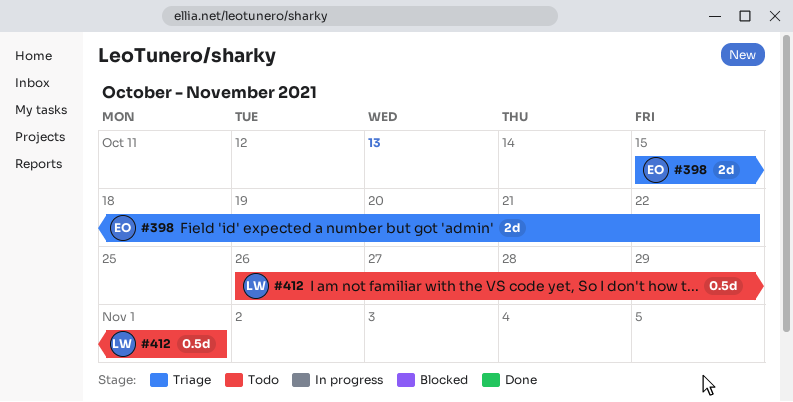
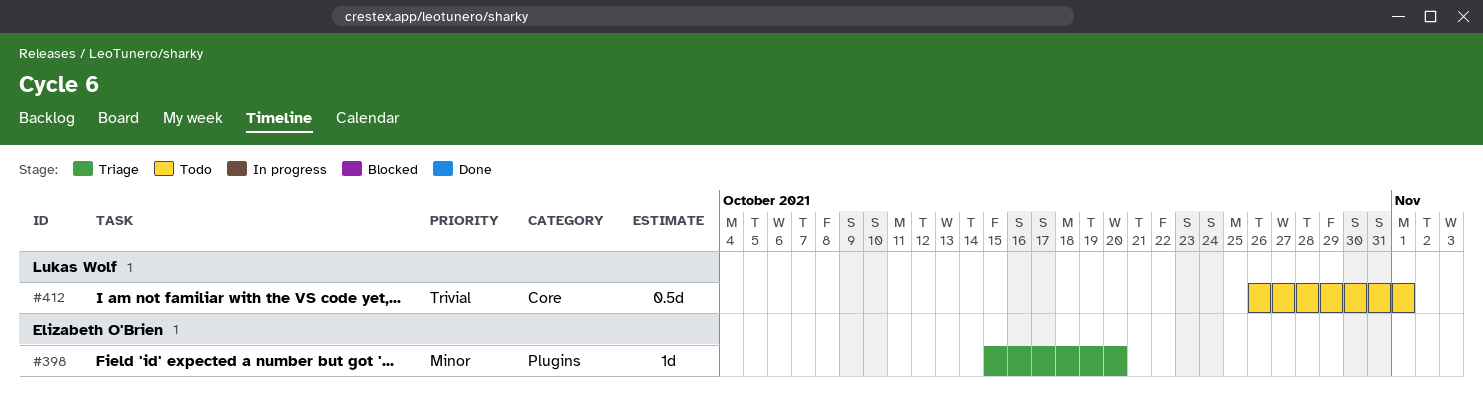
#398, estimate: 2d -> 1d
#398, due: Oct 22 -> Oct 20

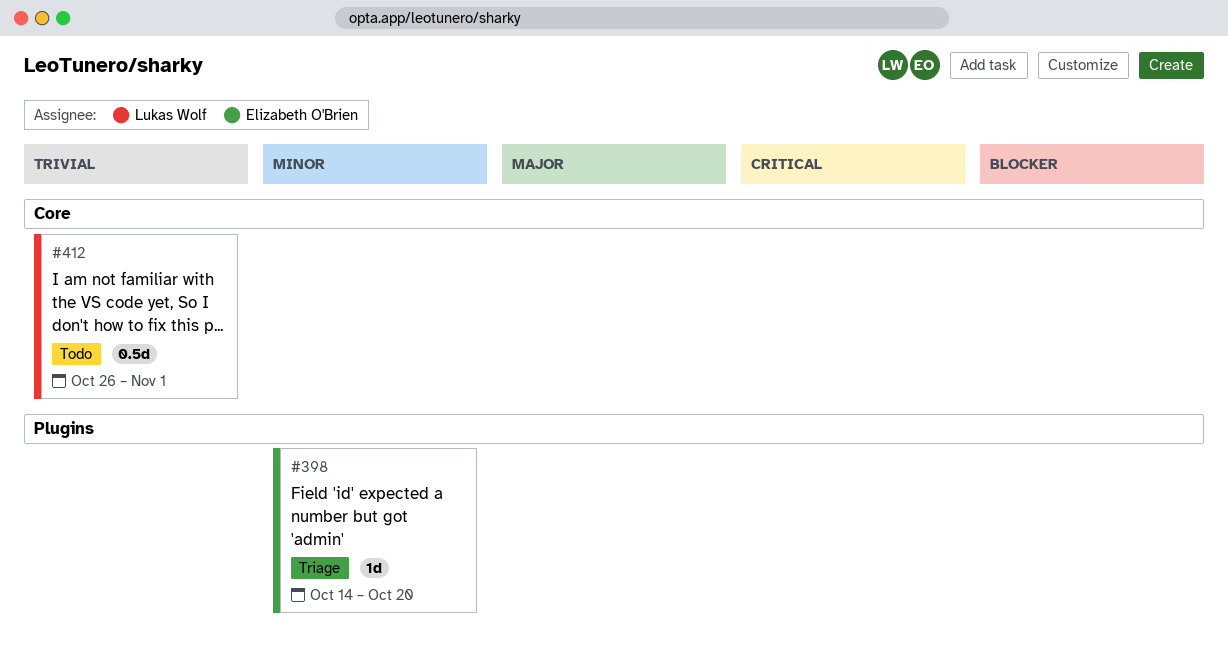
#398, start: Oct 15 -> Oct 14

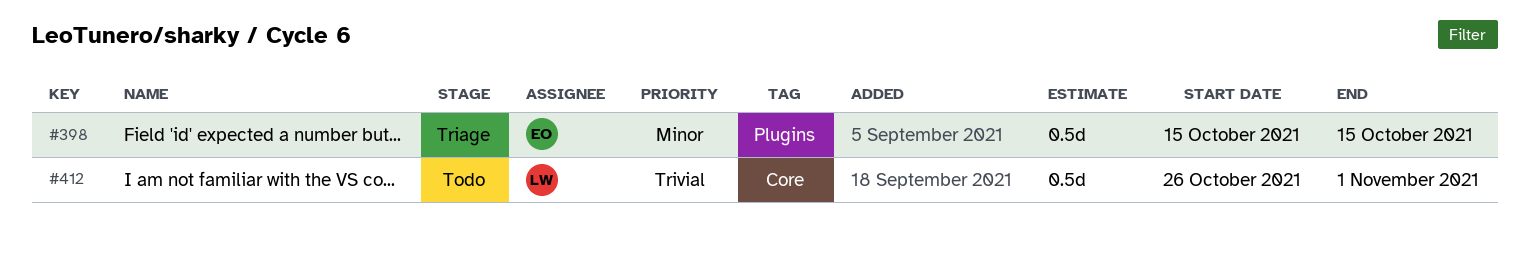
#398, estimate: 1d -> 0.5d
#398, start: Oct 14 -> Oct 15
#398, due: Oct 20 -> Oct 15

